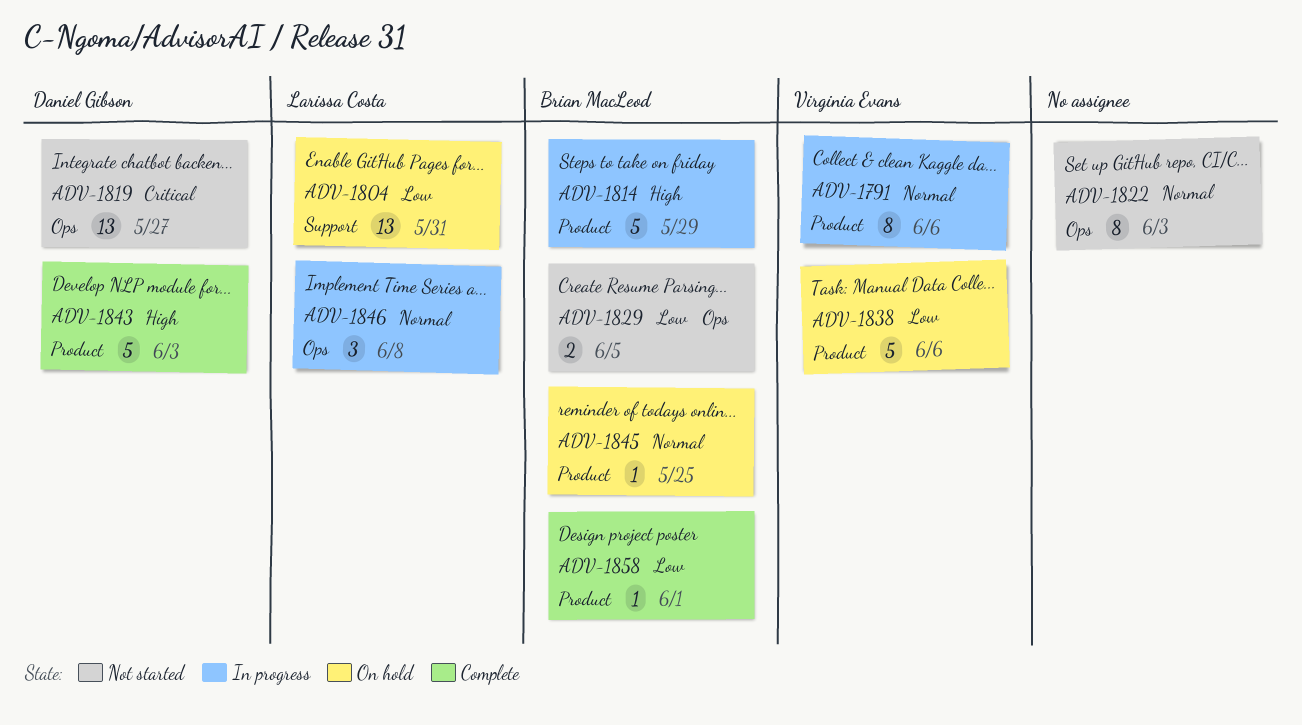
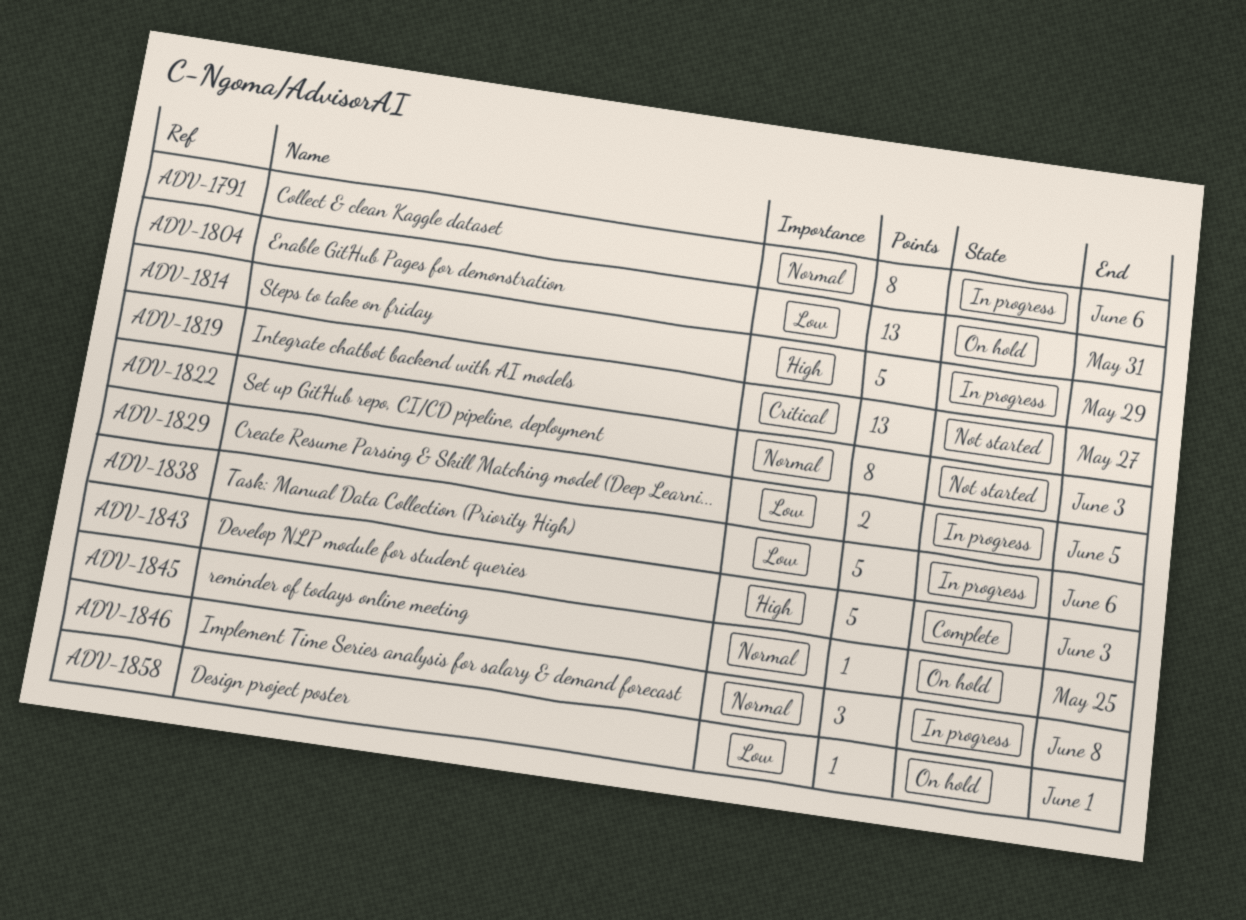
ADV-1829, status: Not started -> In progress
ADV-1838, status: On hold -> In progress
ADV-1858, status: Complete -> On hold

